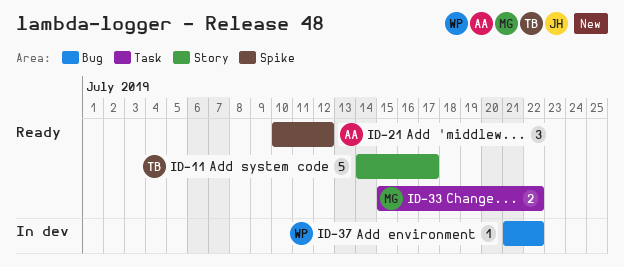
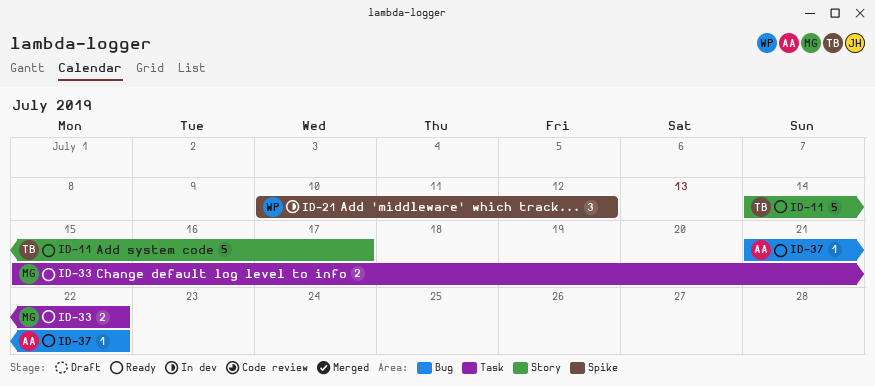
ID-21, status: Ready -> In dev
ID-21, owner: AA -> WP
ID-37, status: In dev -> Ready
ID-37, owner: WP -> AA

